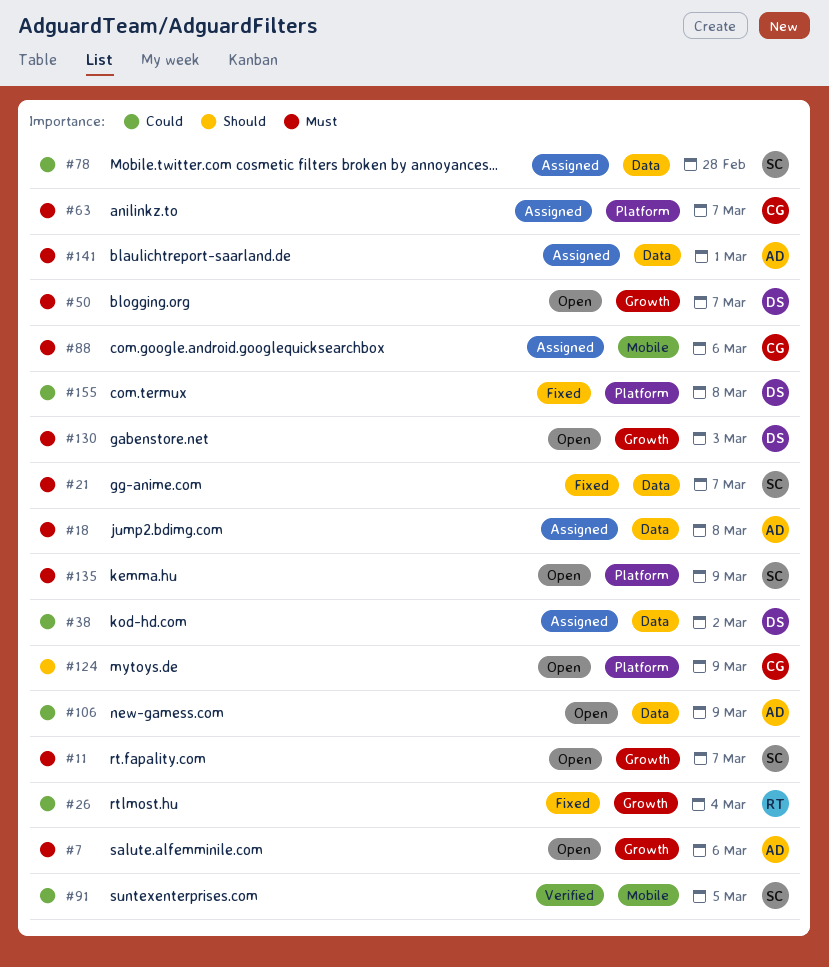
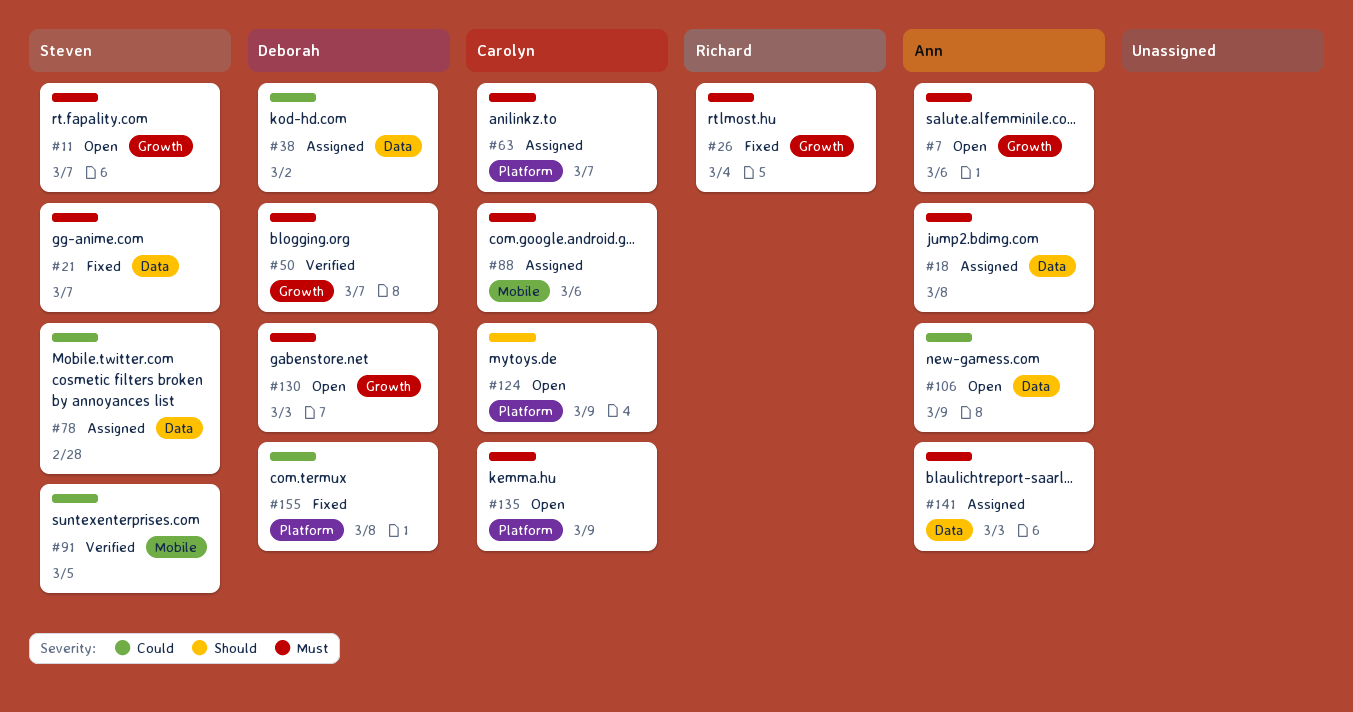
#26, priority: Could -> Must
#50, status: Open -> Verified
#135, owner: Steven -> Carolyn
#141, due: Mar 1 -> Mar 3

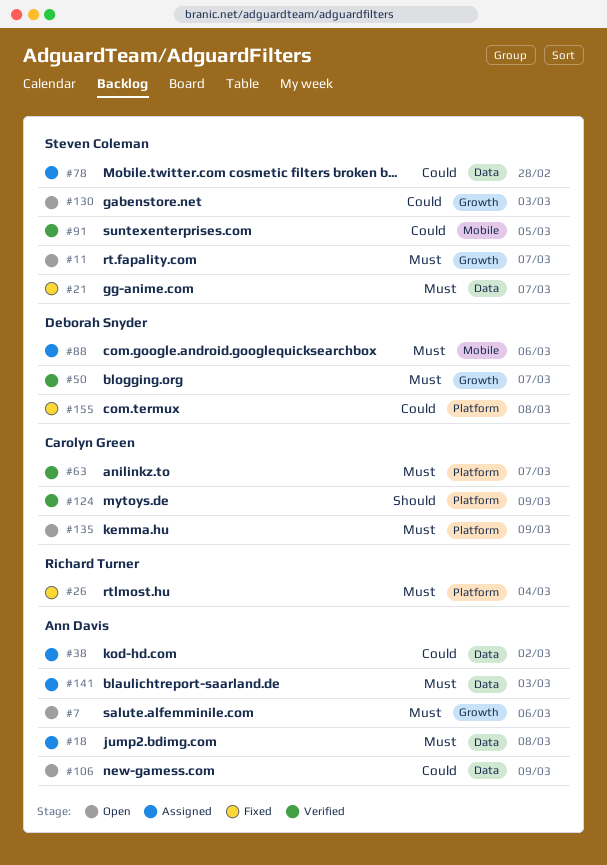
#26, label: Growth -> Platform
#38, owner: Deborah Snyder -> Ann Davis
#63, status: Assigned -> Verified
#88, owner: Carolyn Green -> Deborah Snyder
#124, status: Open -> Verified
#130, owner: Deborah Snyder -> Steven Coleman
#130, priority: Must -> Could

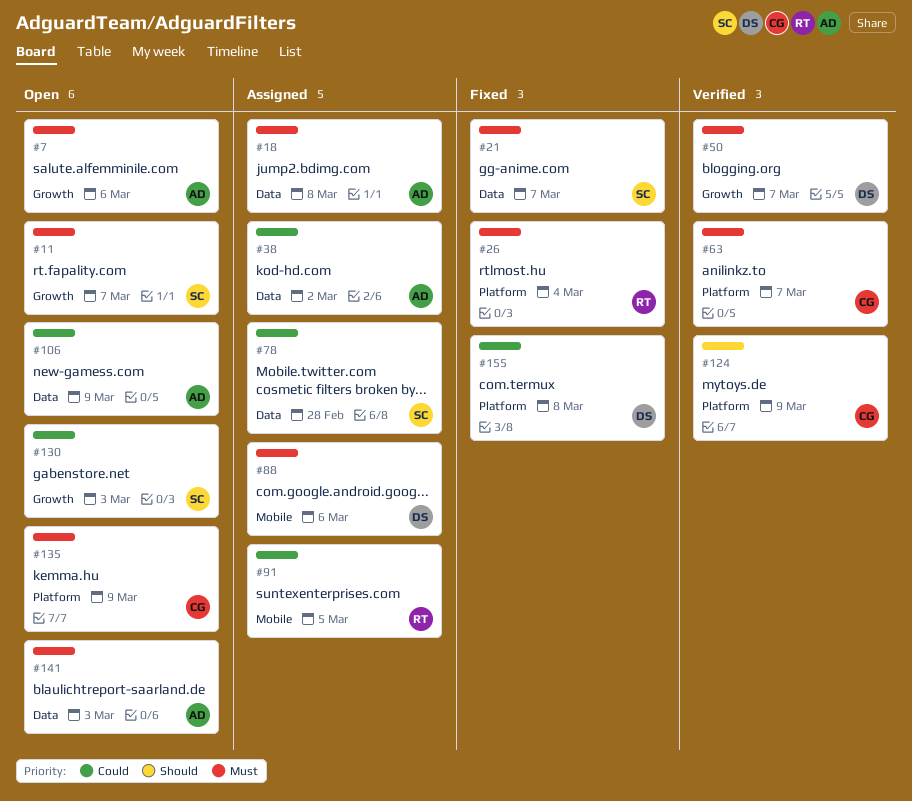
#91, status: Verified -> Assigned
#91, owner: Steven Coleman -> Richard Turner
#141, status: Assigned -> Open

